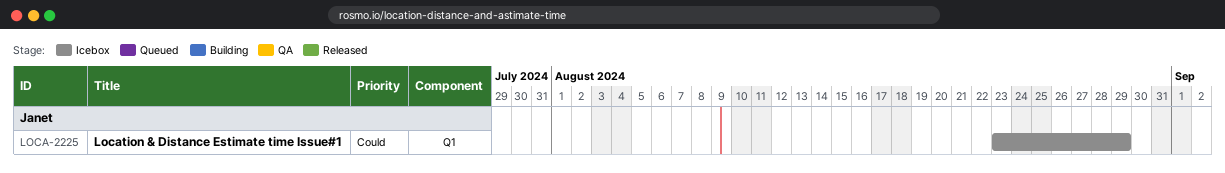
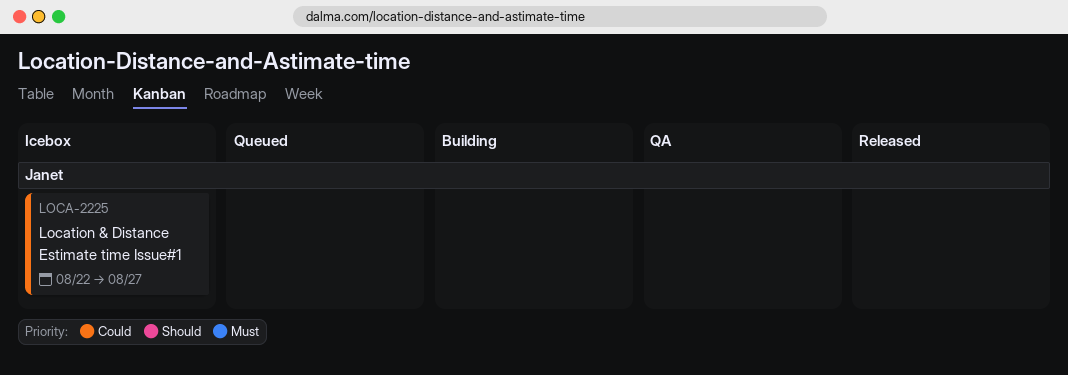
LOCA-2225, start: Aug 23 -> Aug 22
LOCA-2225, due: Aug 29 -> Aug 27

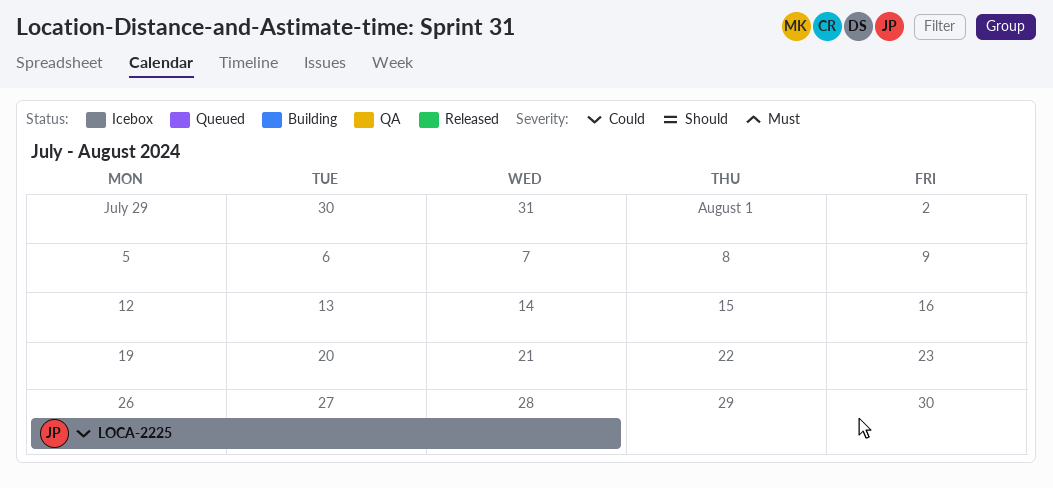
LOCA-2225, start: Aug 22 -> Aug 26
LOCA-2225, due: Aug 27 -> Aug 28

